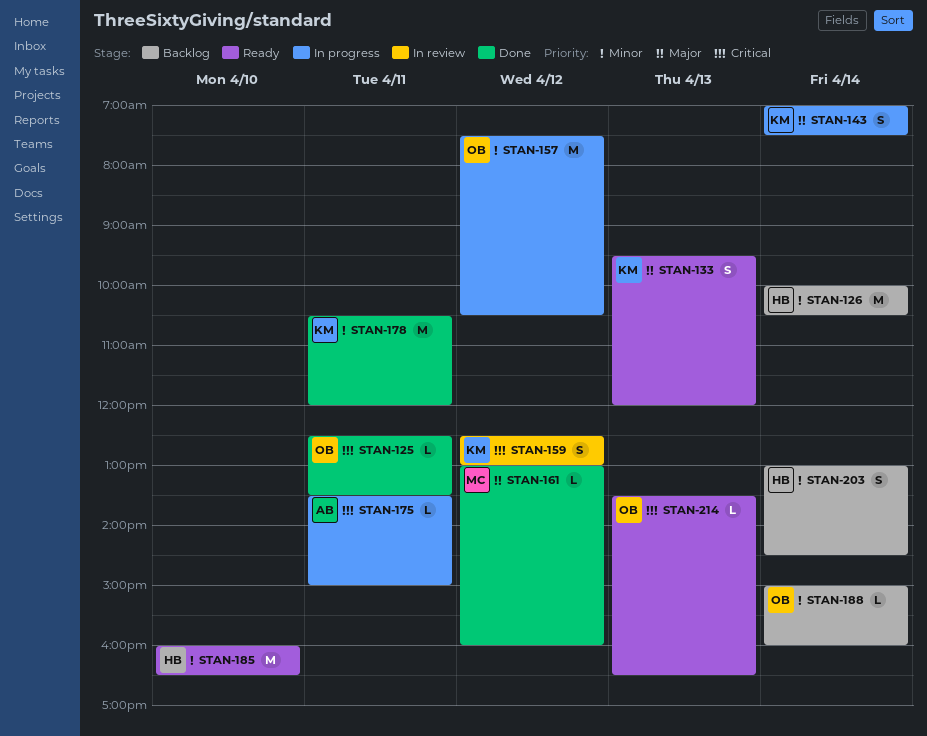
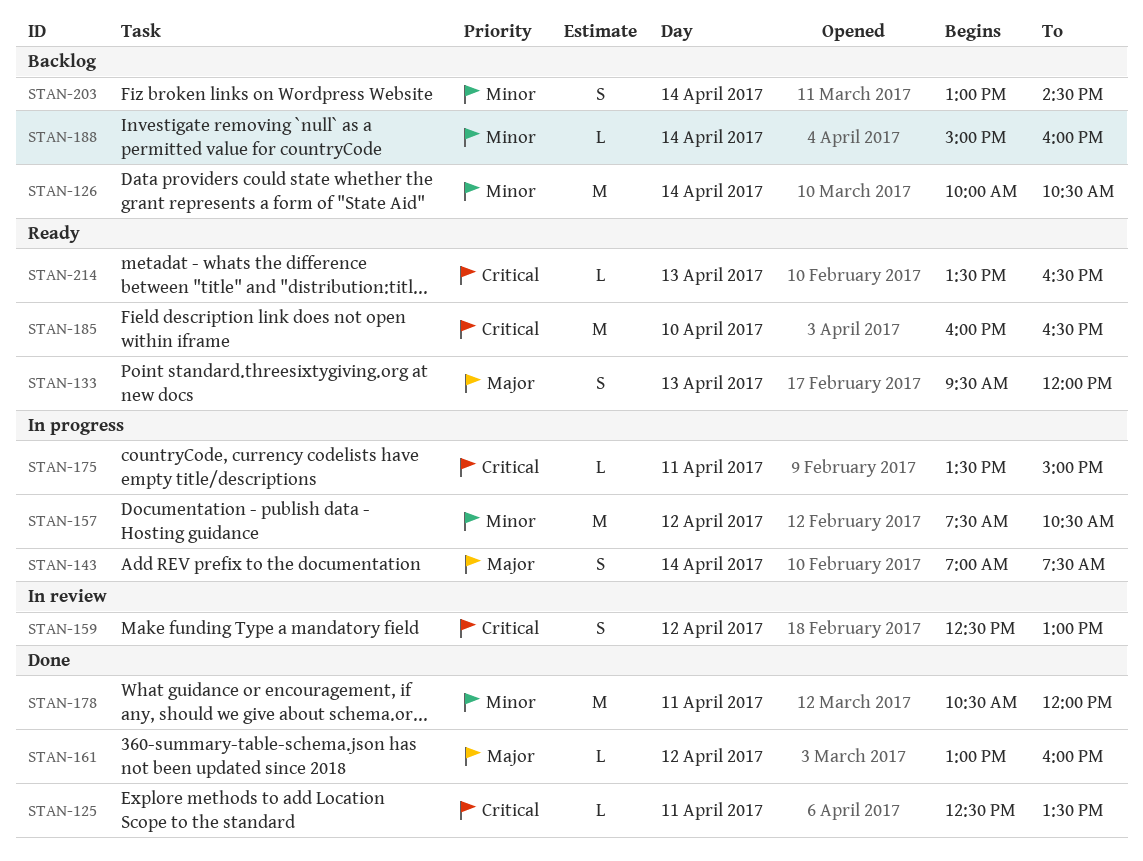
STAN-185, priority: Minor -> Critical

